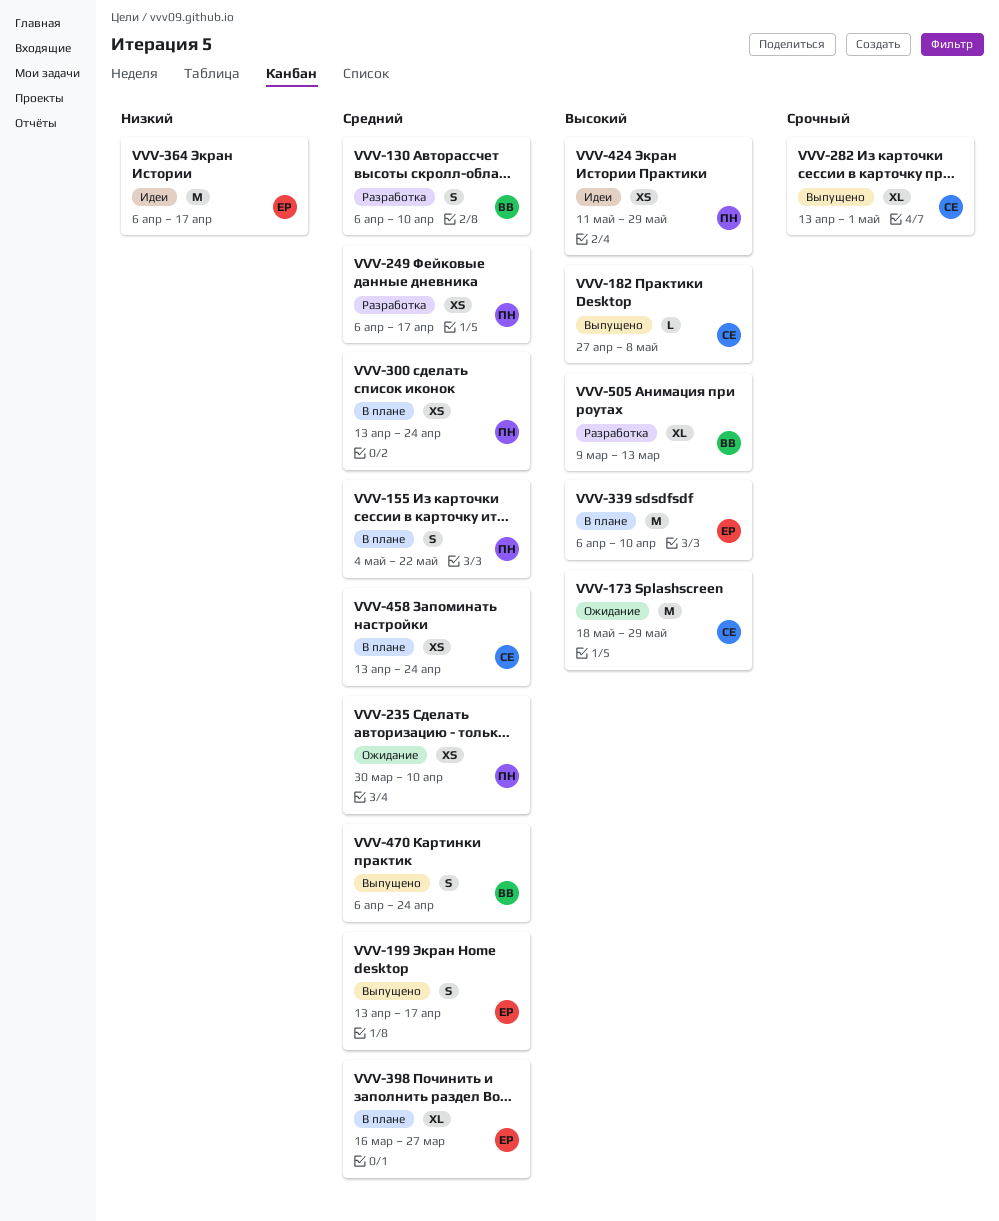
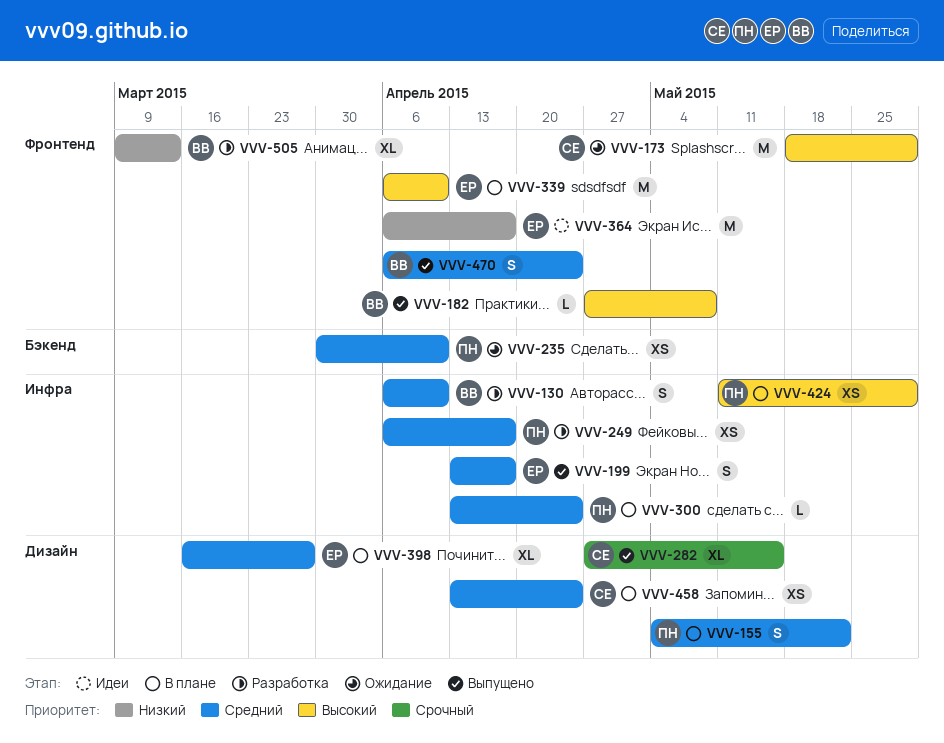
VVV-182, owner: СЕ -> ВВ
VVV-282, start: Apr 13 -> Apr 27
VVV-282, due: May 1 -> May 15
VVV-300, estimate: XS -> L
VVV-424, status: Идеи -> В плане
VVV-505, priority: Высокий -> Низкий

